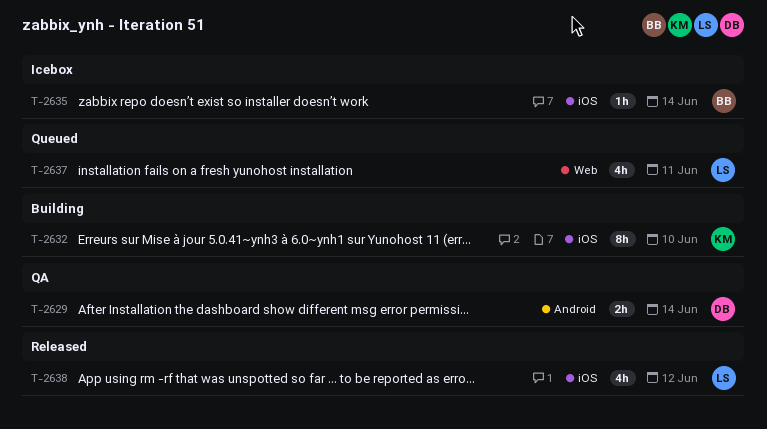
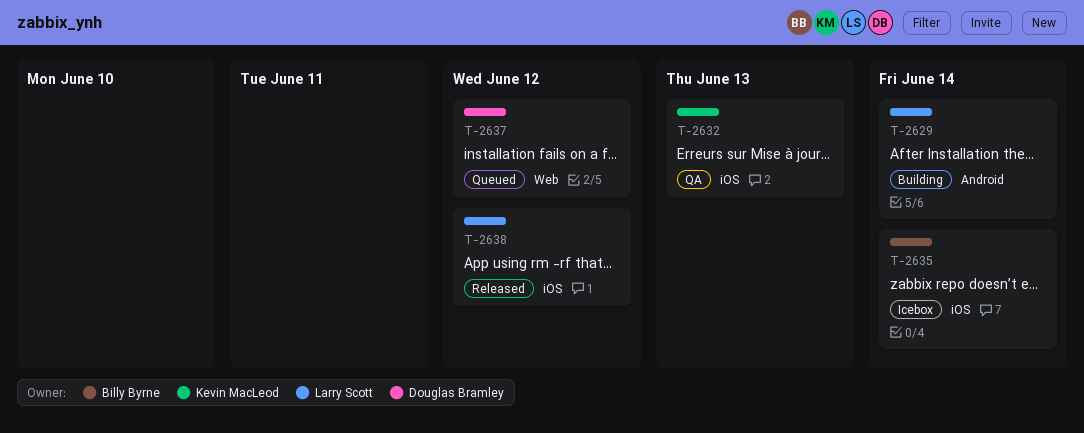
T-2629, status: QA -> Building
T-2629, owner: Douglas Bramley -> Larry Scott
T-2632, status: Building -> QA
T-2632, due: Jun 10 -> Jun 13
T-2637, owner: Larry Scott -> Douglas Bramley
T-2637, due: Jun 11 -> Jun 12

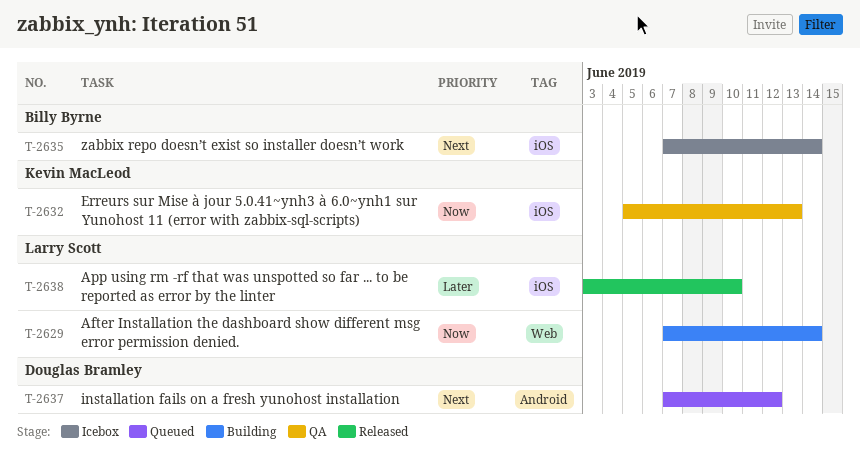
T-2629, label: Android -> Web
T-2637, label: Web -> Android
T-2638, due: Jun 12 -> Jun 10

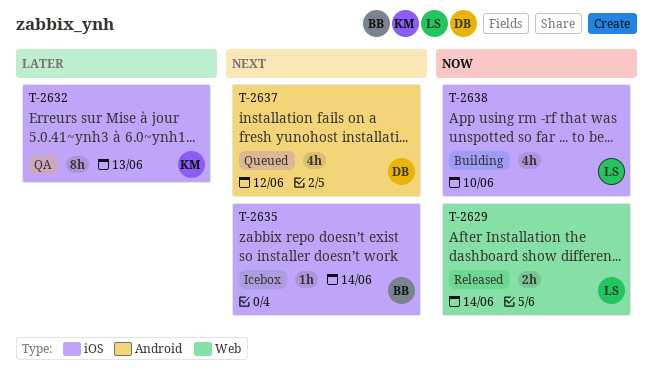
T-2629, status: Building -> Released
T-2632, priority: Now -> Later
T-2638, status: Released -> Building
T-2638, priority: Later -> Now

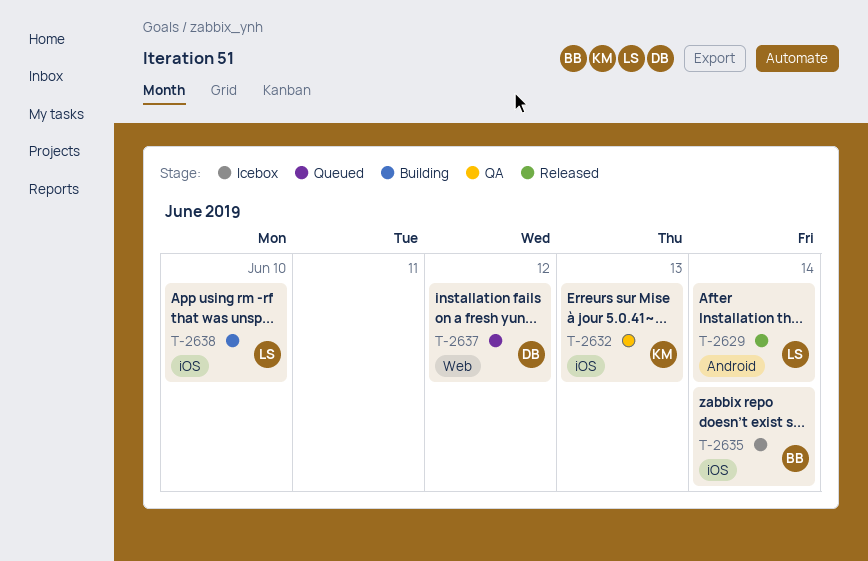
T-2629, label: Web -> Android
T-2637, label: Android -> Web

